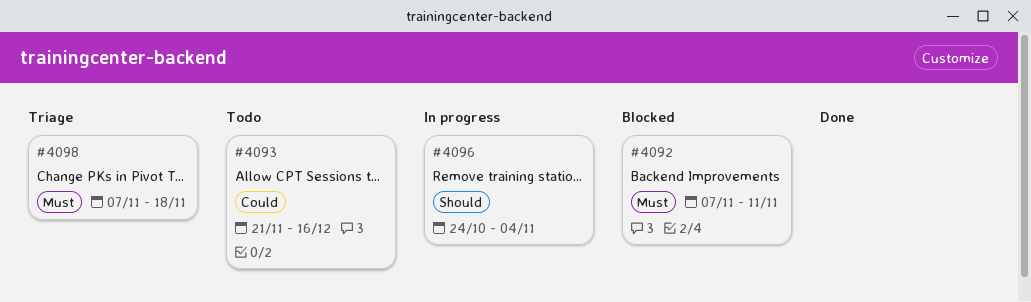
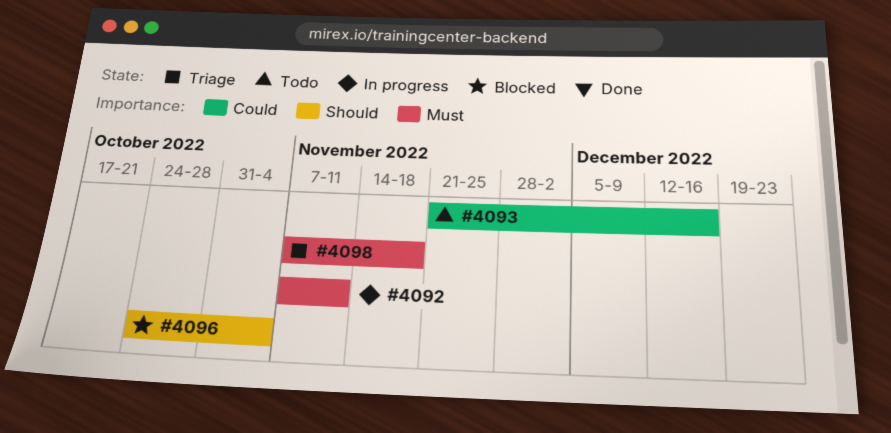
#4092, status: Blocked -> In progress
#4096, status: In progress -> Blocked

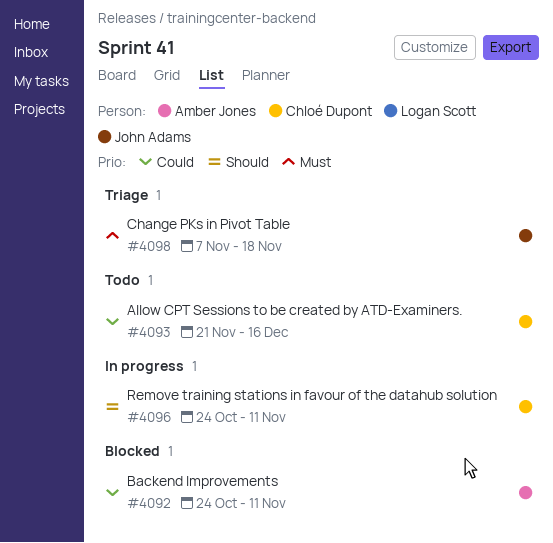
#4092, status: In progress -> Blocked
#4092, priority: Must -> Could
#4092, start: Nov 7 -> Oct 24
#4096, status: Blocked -> In progress
#4096, due: Nov 4 -> Nov 11

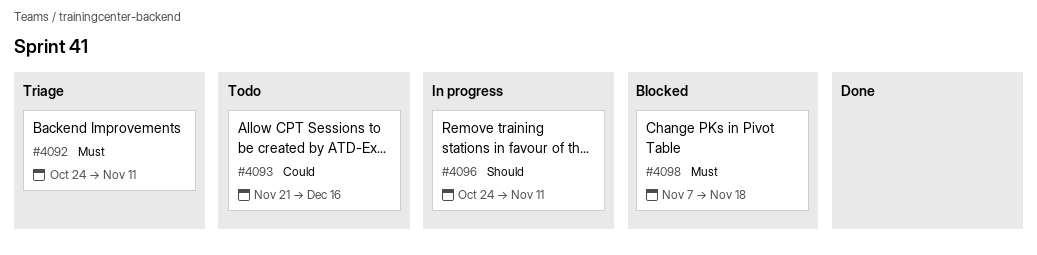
#4092, status: Blocked -> Triage
#4092, priority: Could -> Must
#4098, status: Triage -> Blocked

